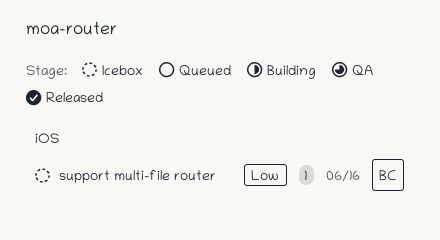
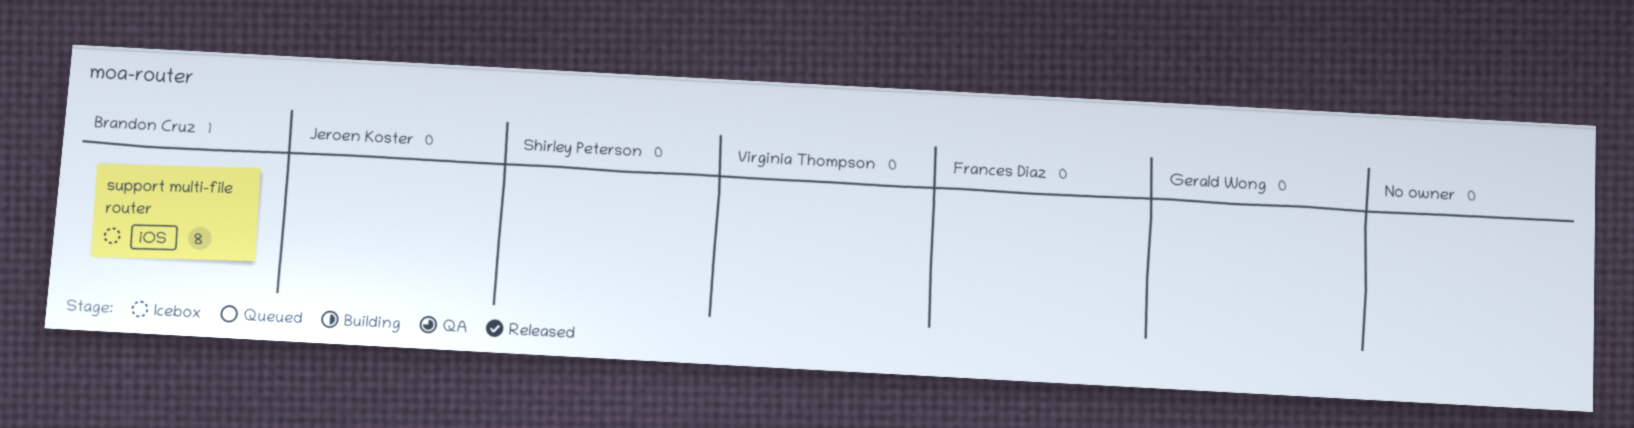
support multi-file router, estimate: 1 -> 8

